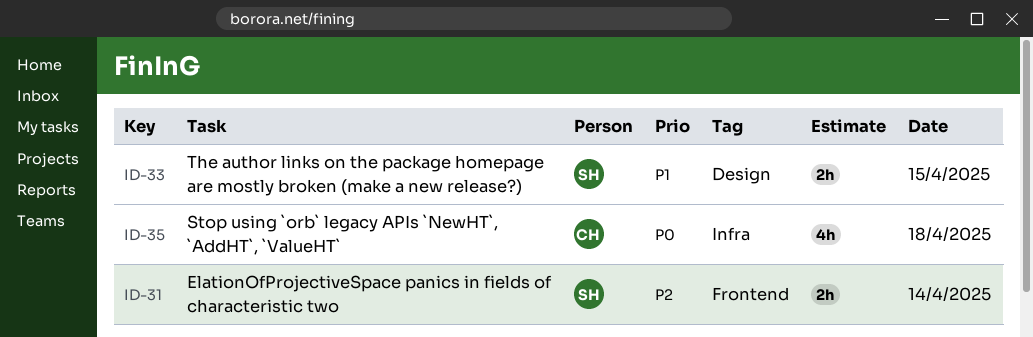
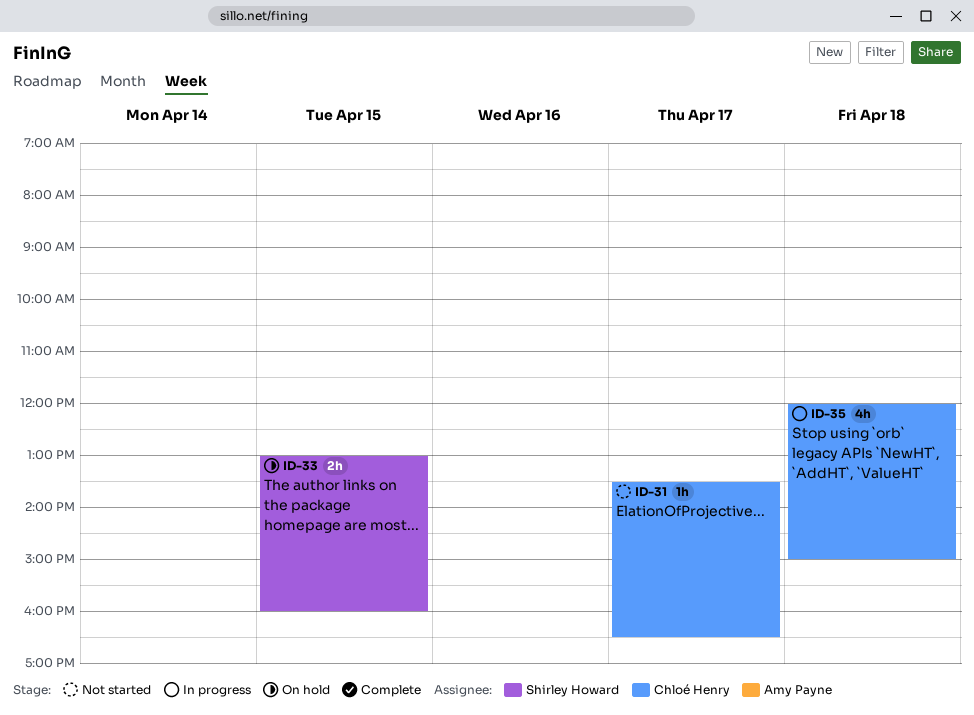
ID-31, owner: Shirley Howard -> Chloé Henry
ID-31, estimate: 2h -> 1h
ID-31, day: Apr 14 -> Apr 17

